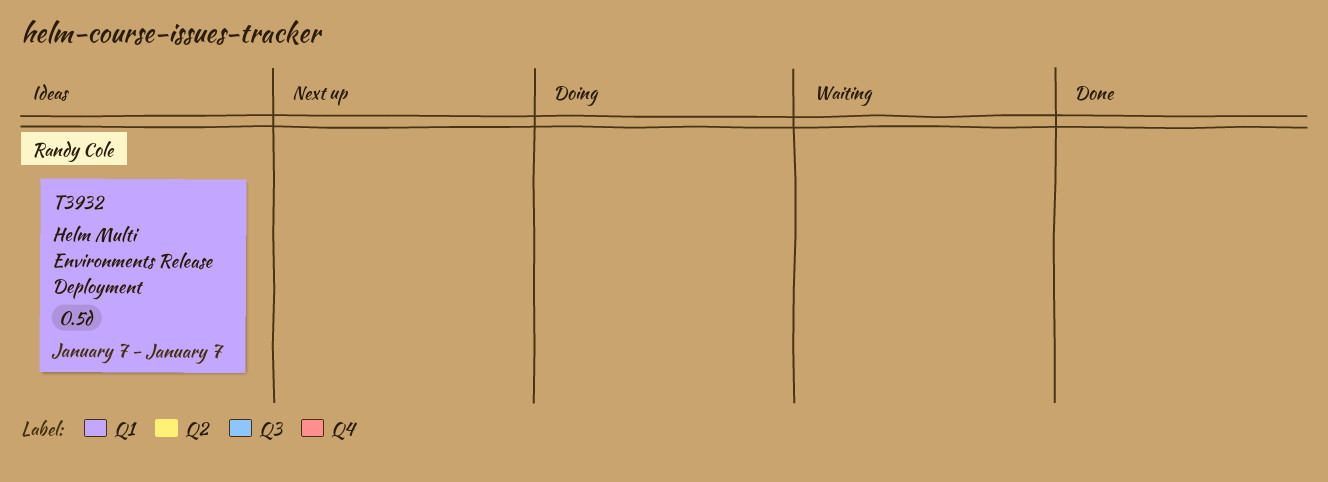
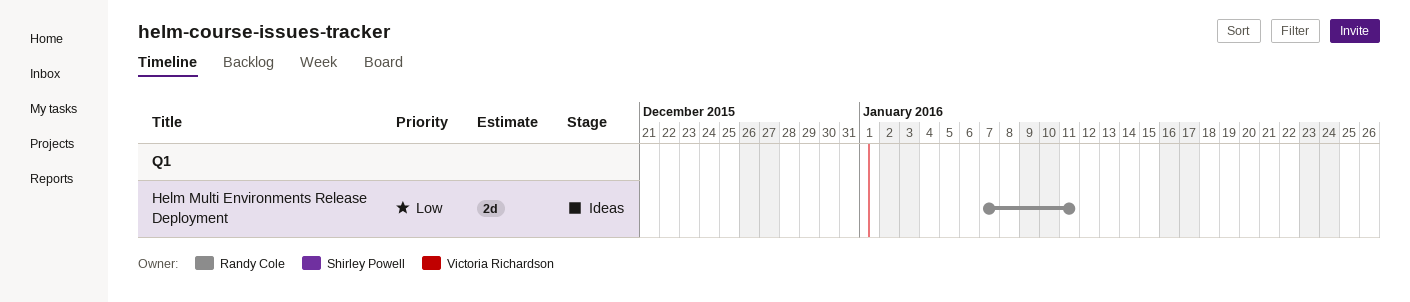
Helm Multi Environments Release Deployment, estimate: 0.5d -> 2d
Helm Multi Environments Release Deployment, due: Jan 7 -> Jan 11

